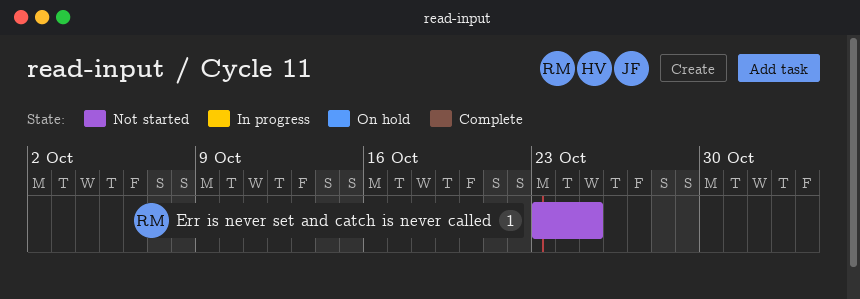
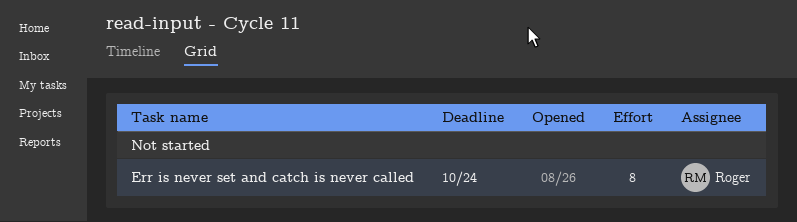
Err is never set and catch is never called, estimate: 1 -> 8
Err is never set and catch is never called, due: Oct 25 -> Oct 24

